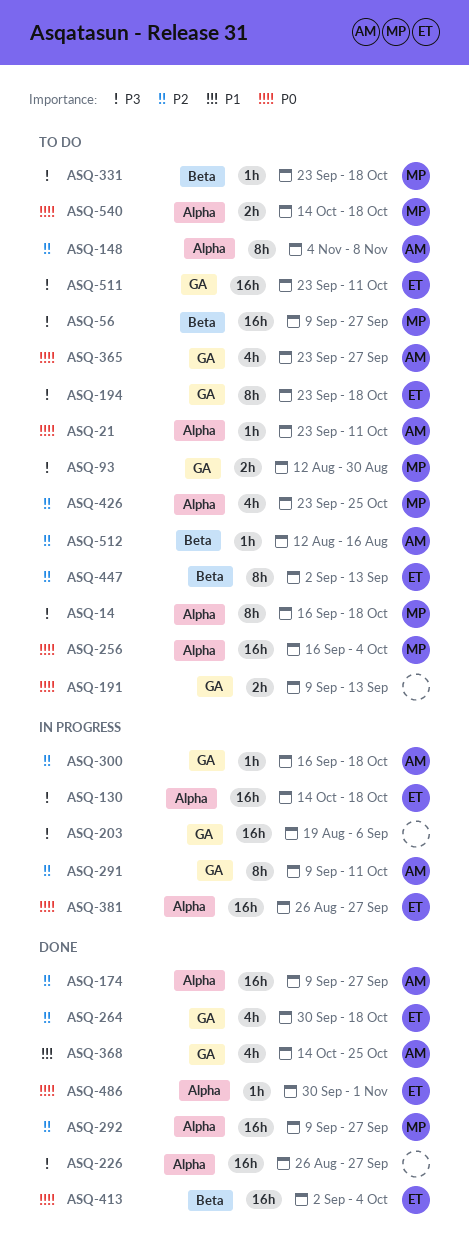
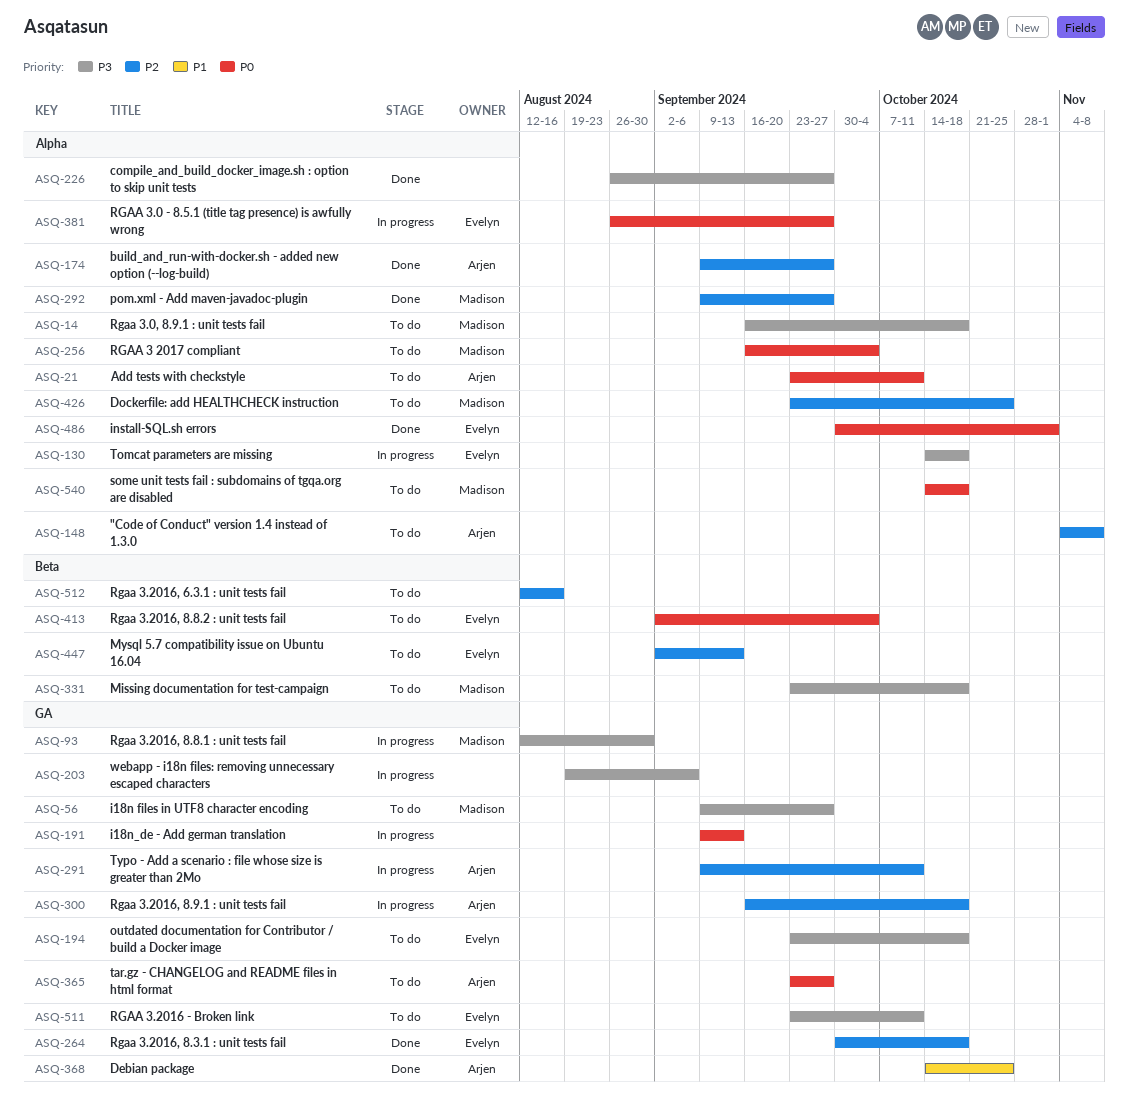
ASQ-56, label: Beta -> GA
ASQ-93, status: To do -> In progress
ASQ-191, status: To do -> In progress
ASQ-413, status: Done -> To do
ASQ-512, owner: Arjen -> none

